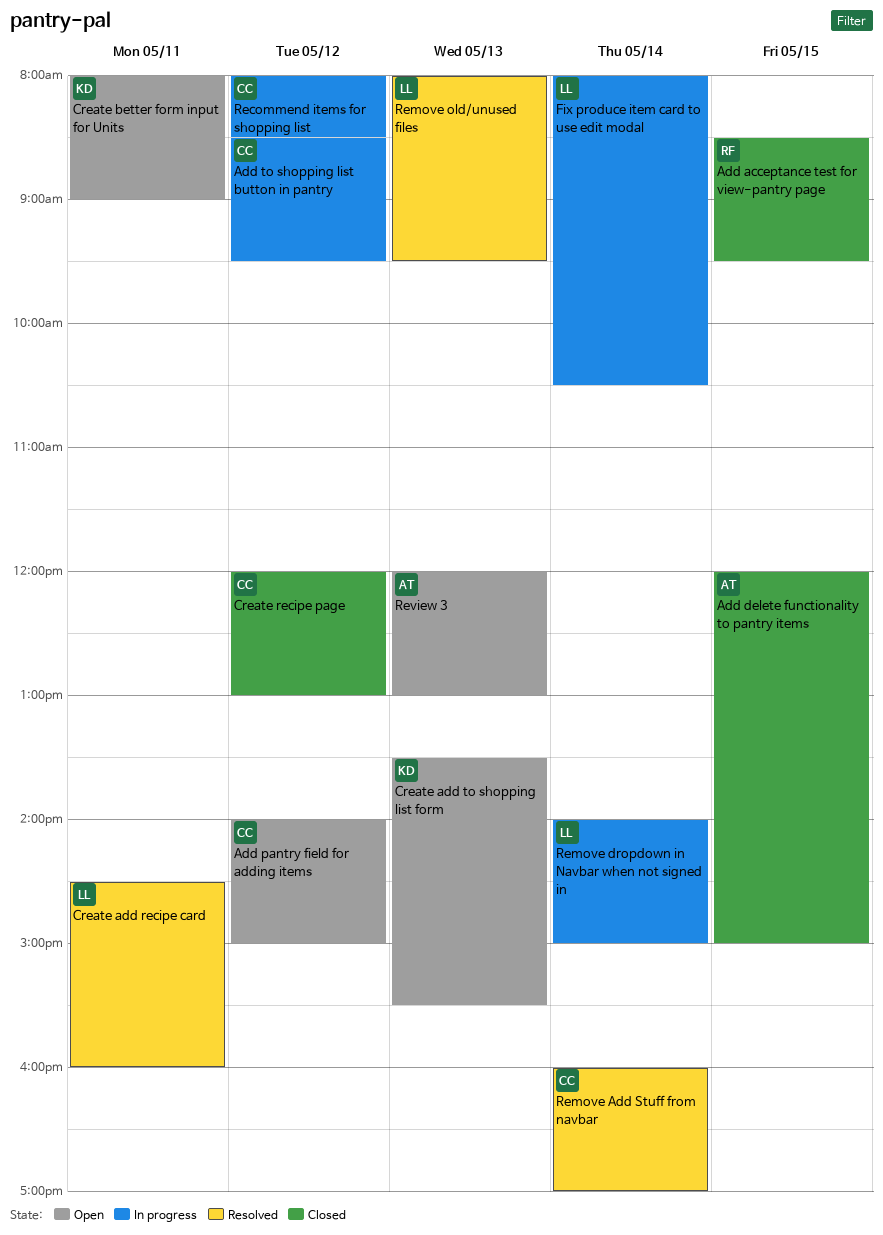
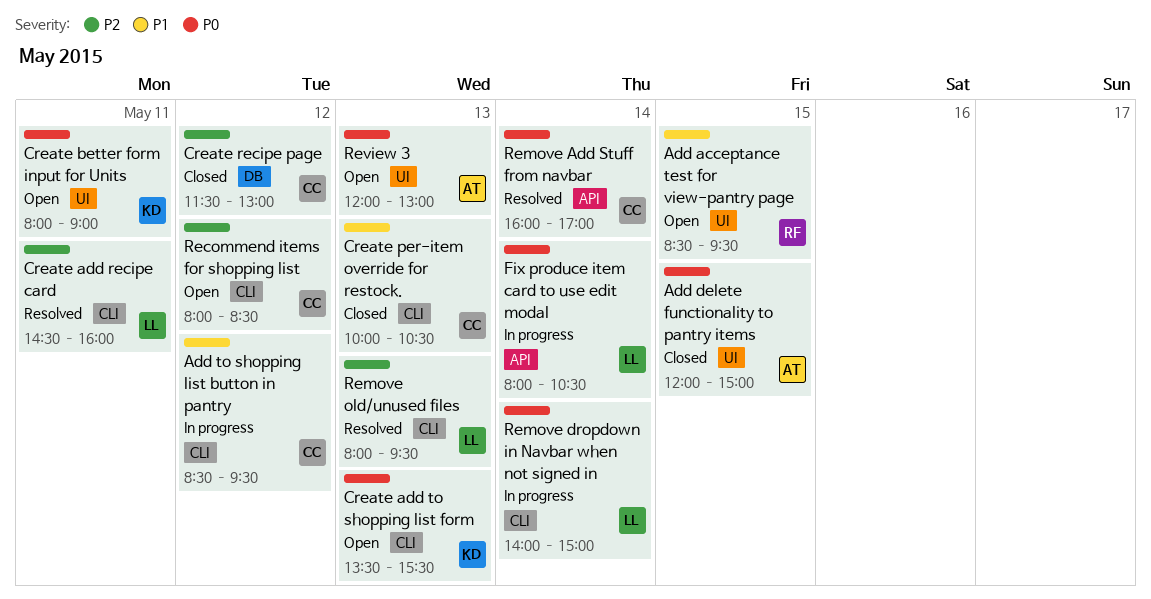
Add acceptance test for view-pantry page, status: Closed -> Open
Add pantry field for adding items: present -> none
Create per-item override for restock.: none -> present
Create recipe page, begins: 12:00 -> 11:30
Recommend items for shopping list, status: In progress -> Open

